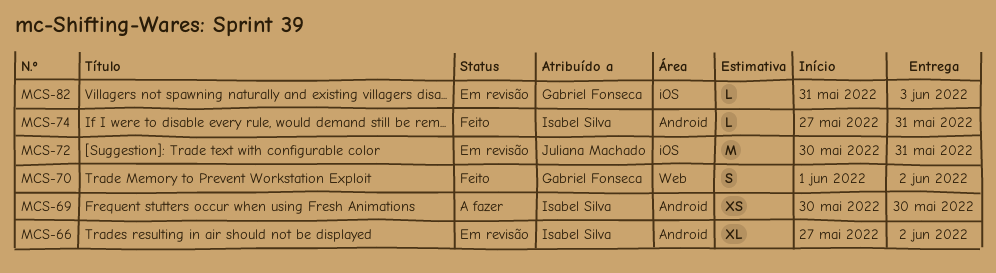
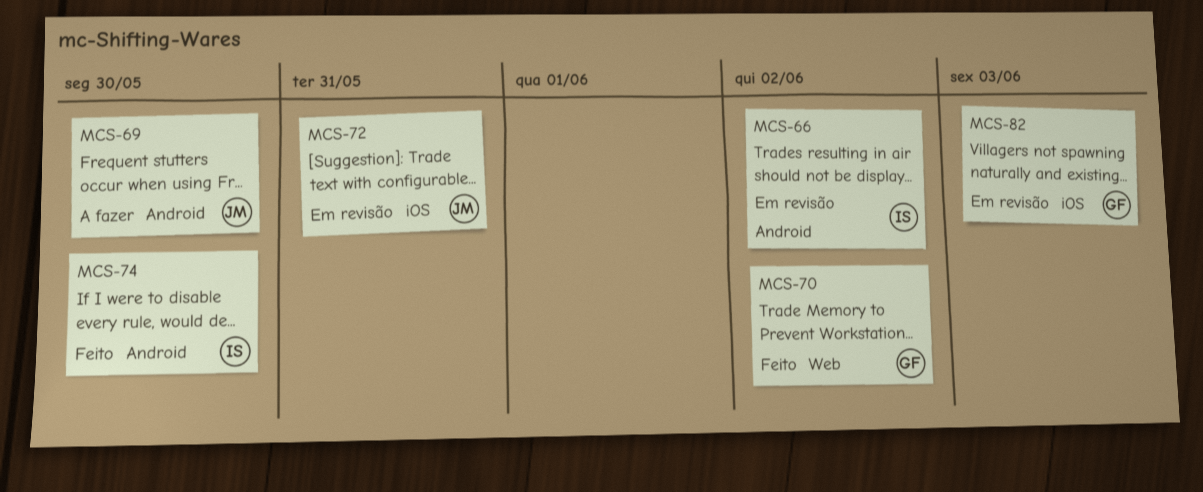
MCS-69, owner: Isabel Silva -> Juliana Machado
MCS-74, due: May 31 -> May 30

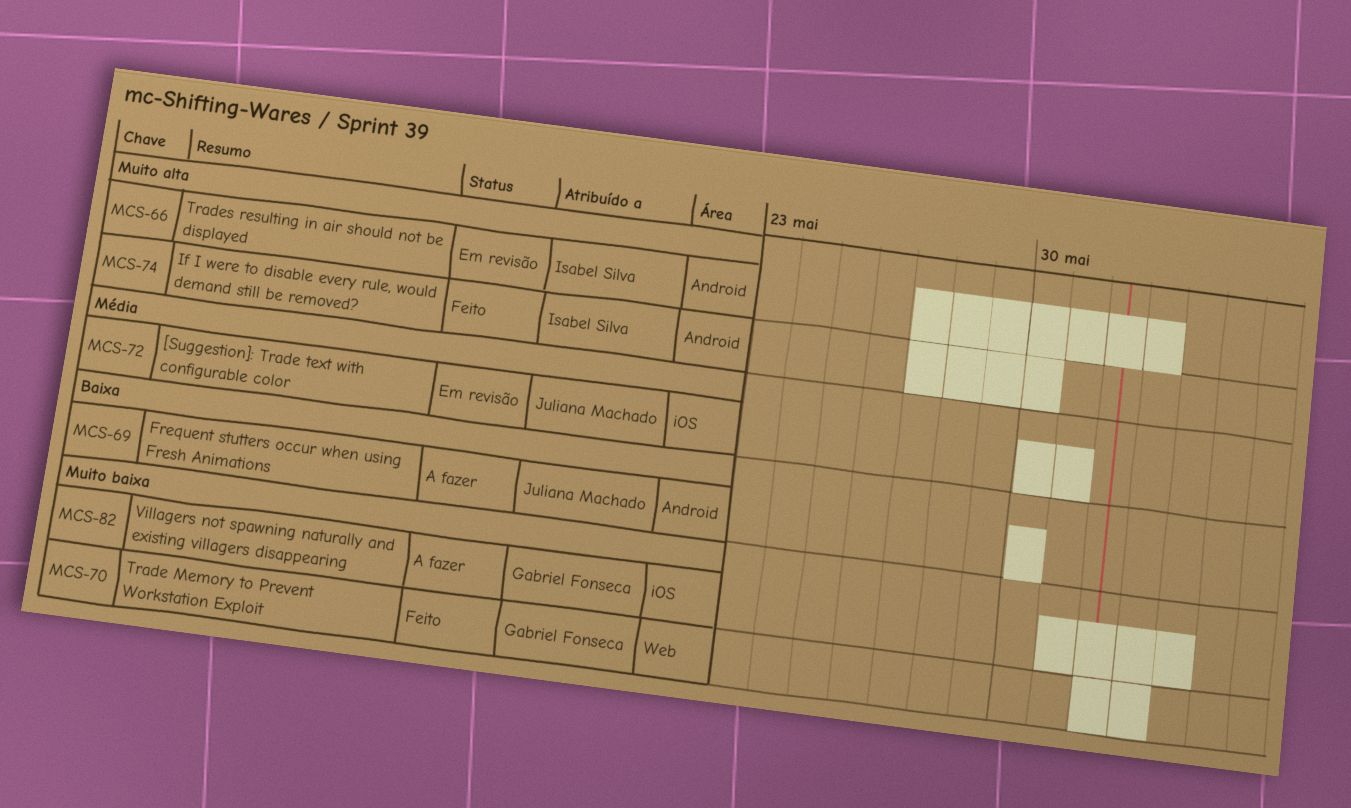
MCS-82, status: Em revisão -> A fazer

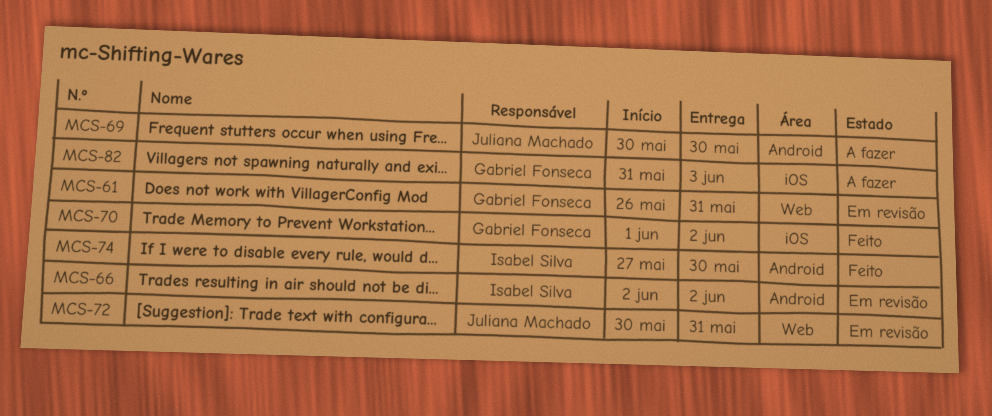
MCS-61: none -> present
MCS-66, start: May 27 -> Jun 2
MCS-70, label: Web -> iOS
MCS-72, label: iOS -> Web

